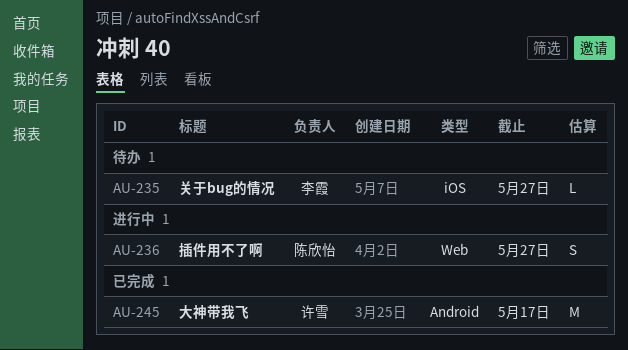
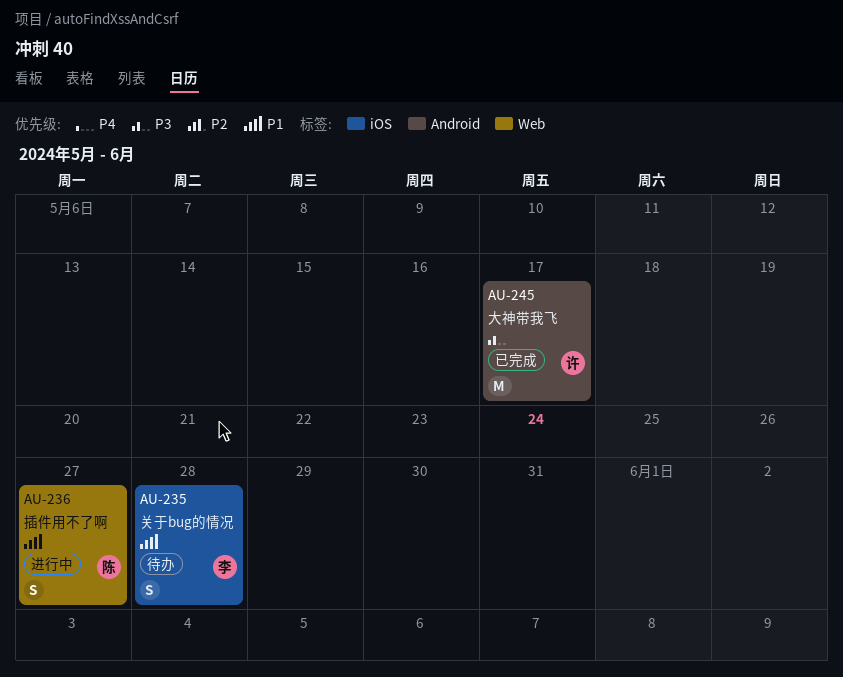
AU-235, estimate: L -> S
AU-235, due: May 27 -> May 28

